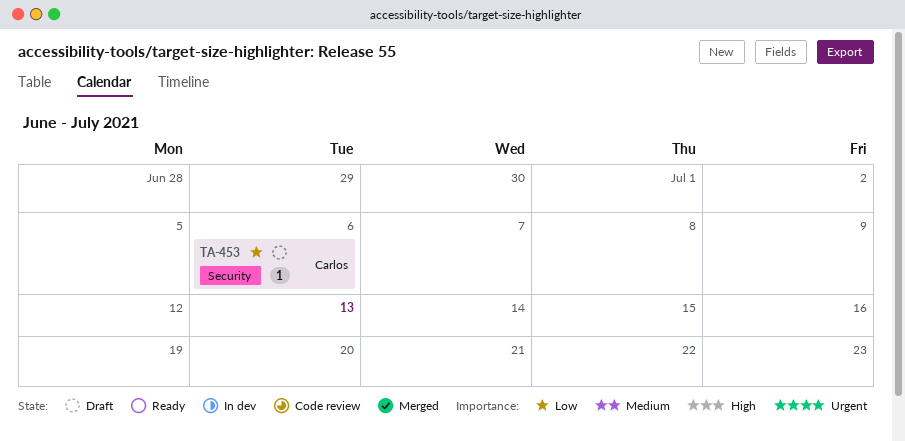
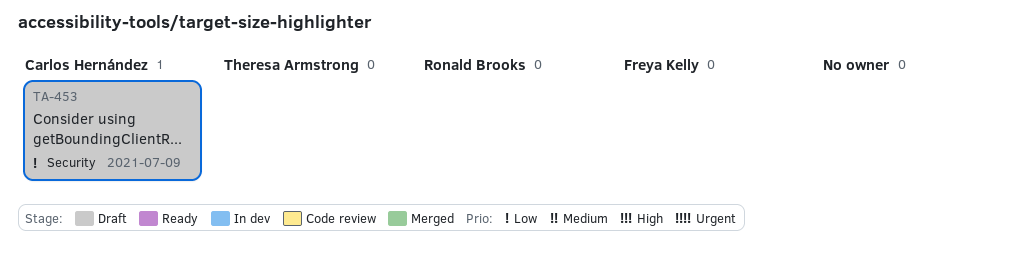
TA-453, due: Jul 6 -> Jul 9

